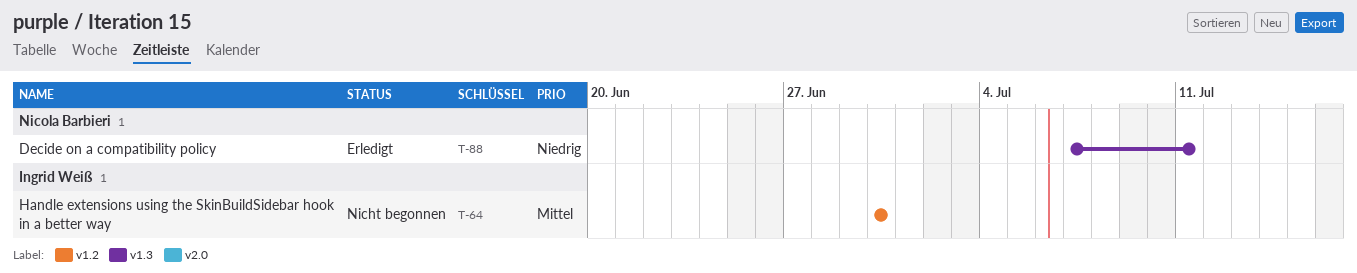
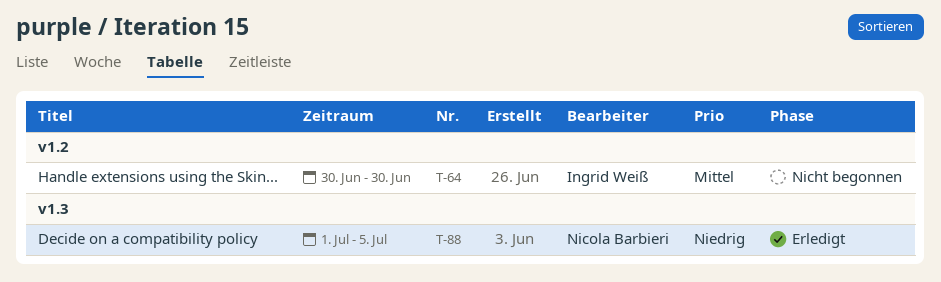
T-88, start: Jul 7 -> Jul 1
T-88, due: Jul 11 -> Jul 5

